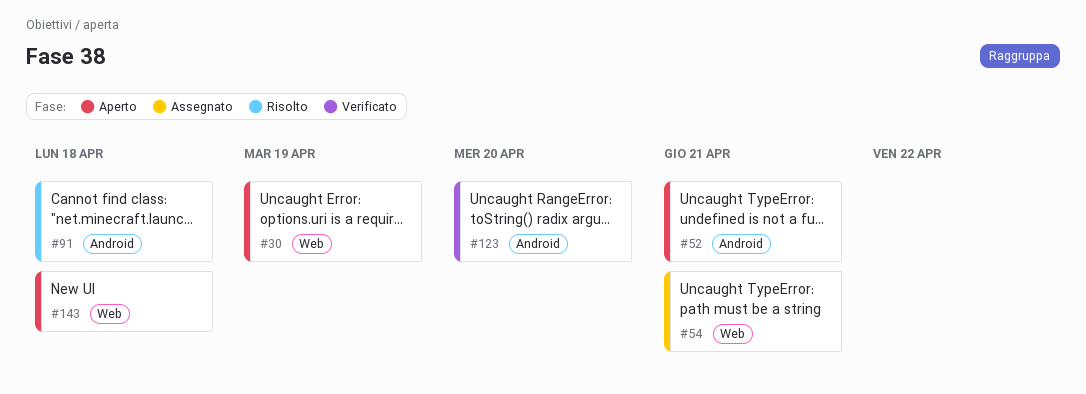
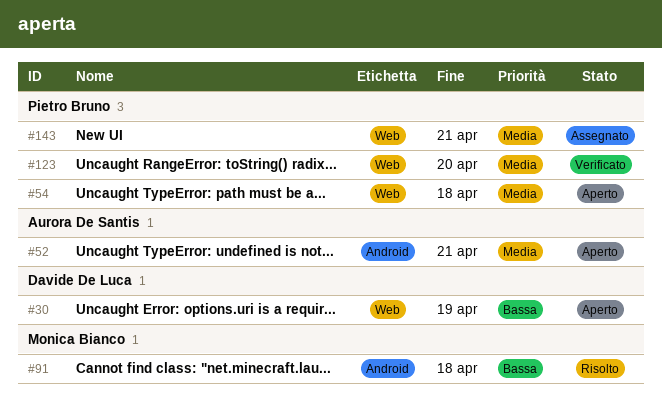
#54, status: Assegnato -> Aperto
#54, due: Apr 21 -> Apr 18
#123, label: Android -> Web
#143, status: Aperto -> Assegnato
#143, due: Apr 18 -> Apr 21

